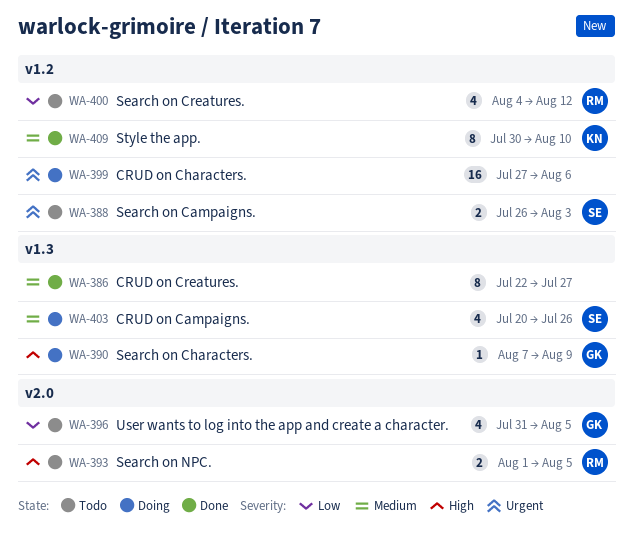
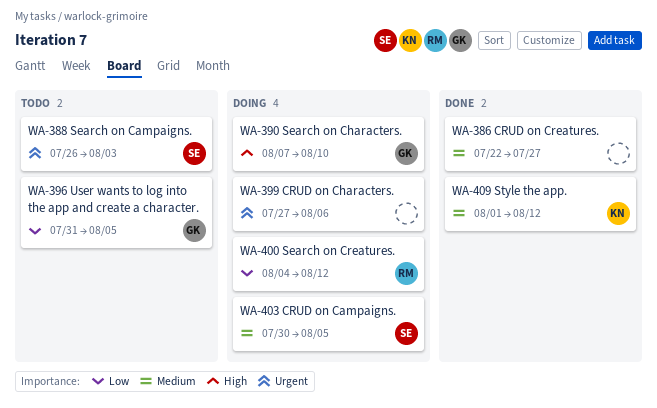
WA-390, due: Aug 9 -> Aug 10
WA-393: present -> none
WA-400, status: Todo -> Doing
WA-403, start: Jul 20 -> Jul 30
WA-403, due: Jul 26 -> Aug 5
WA-409, start: Jul 30 -> Aug 1
WA-409, due: Aug 10 -> Aug 12

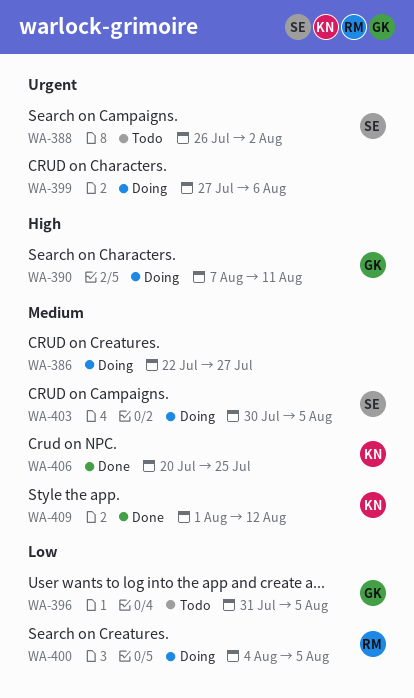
WA-386, status: Done -> Doing
WA-388, due: Aug 3 -> Aug 2
WA-390, due: Aug 10 -> Aug 11
WA-400, due: Aug 12 -> Aug 5
WA-406: none -> present

